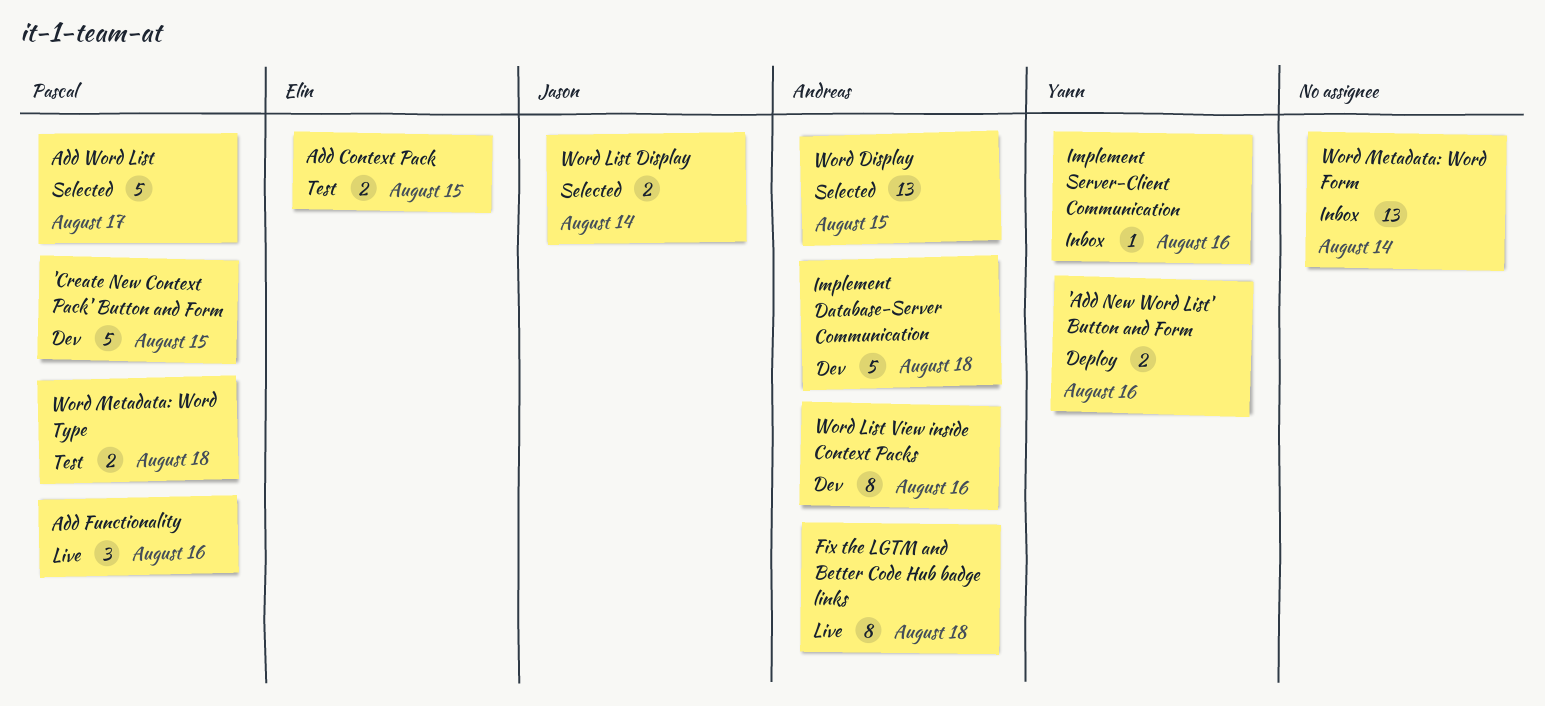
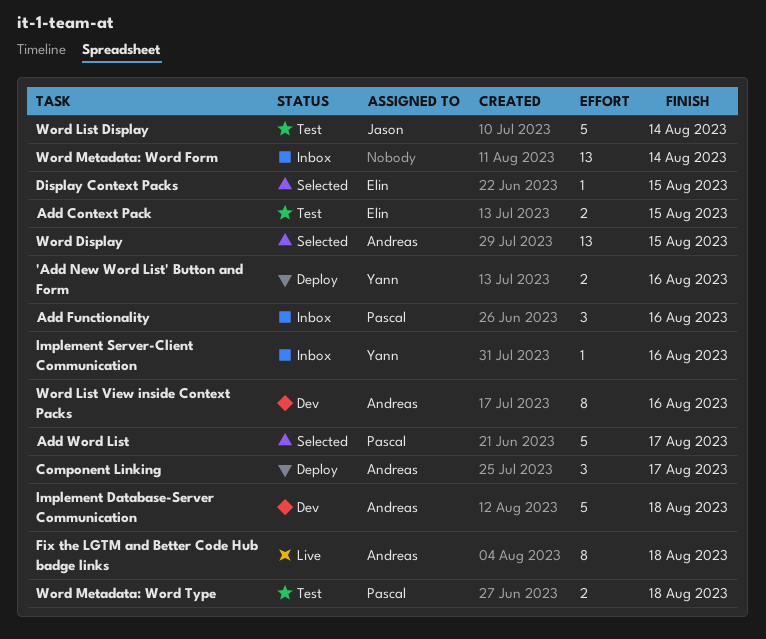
'Create New Context Pack' Button and Form: present -> none
Add Functionality, status: Live -> Inbox
Component Linking: none -> present
Display Context Packs: none -> present
Word List Display, status: Selected -> Test
Word List Display, estimate: 2 -> 5

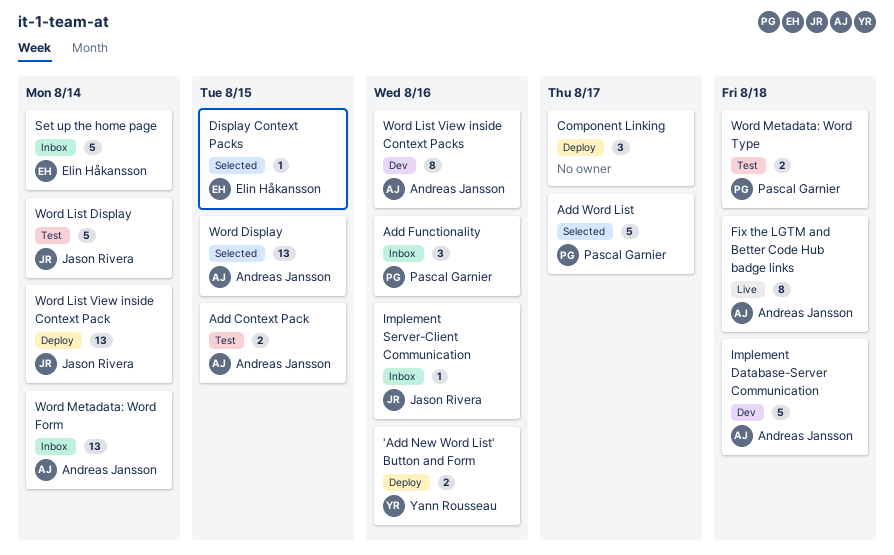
Add Context Pack, owner: Elin Håkansson -> Andreas Jansson
Component Linking, owner: Andreas Jansson -> none
Implement Server-Client Communication, owner: Yann Rousseau -> Jason Rivera
Set up the home page: none -> present
Word List View inside Context Pack: none -> present
Word Metadata: Word Form, owner: none -> Andreas Jansson

